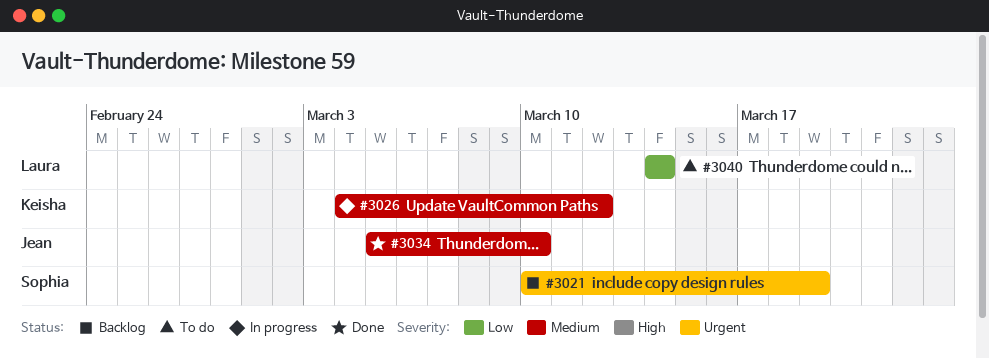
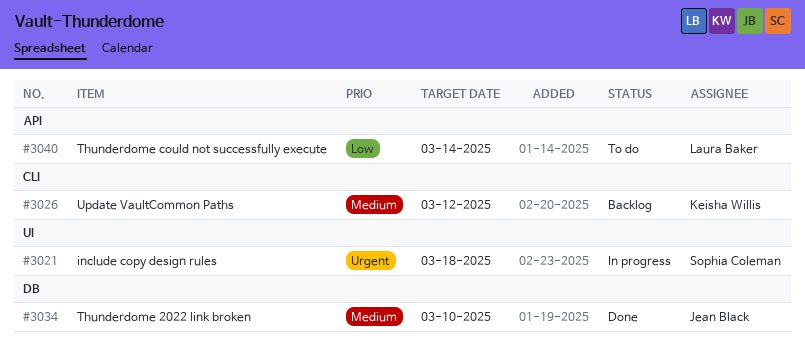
#3021, status: Backlog -> In progress
#3021, due: Mar 19 -> Mar 18
#3026, status: In progress -> Backlog

